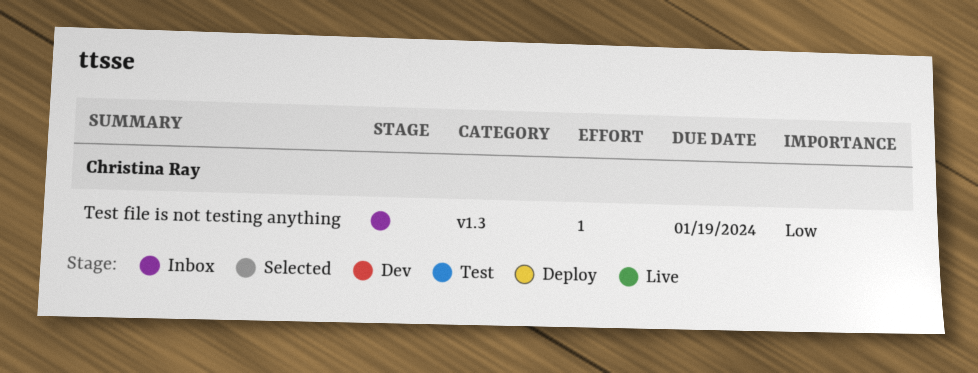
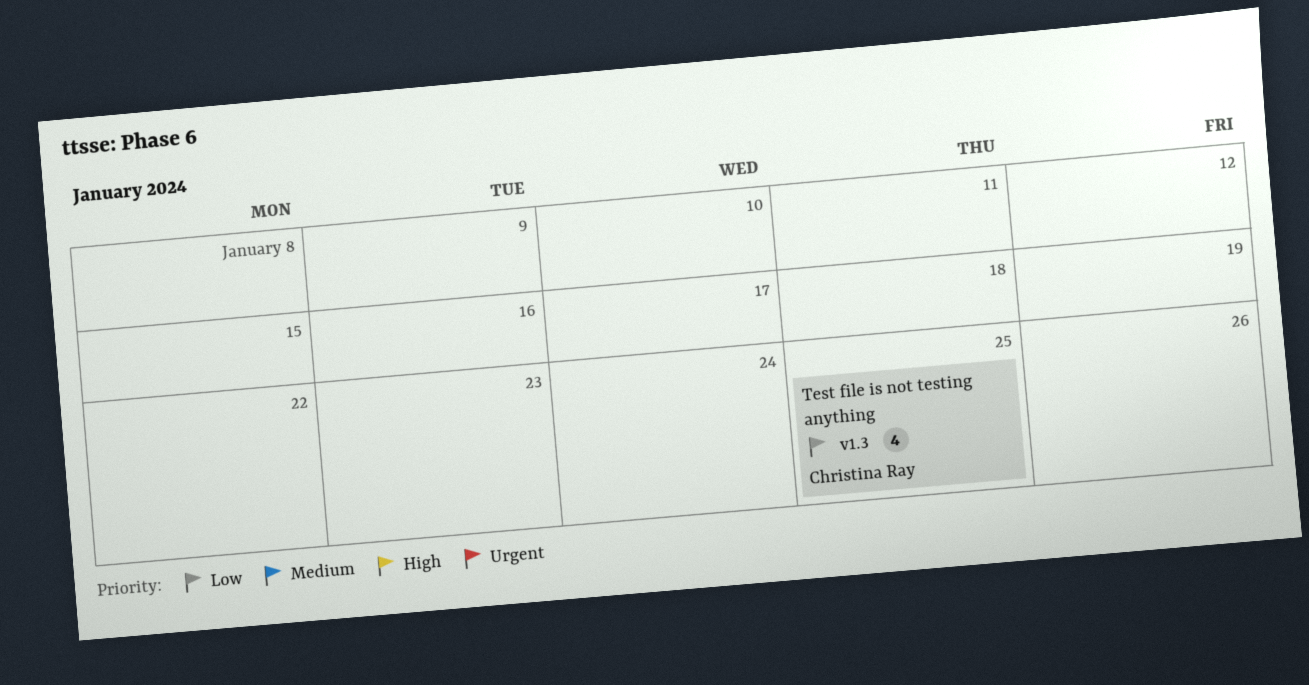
Test file is not testing anything, estimate: 1 -> 4
Test file is not testing anything, due: Jan 19 -> Jan 25

